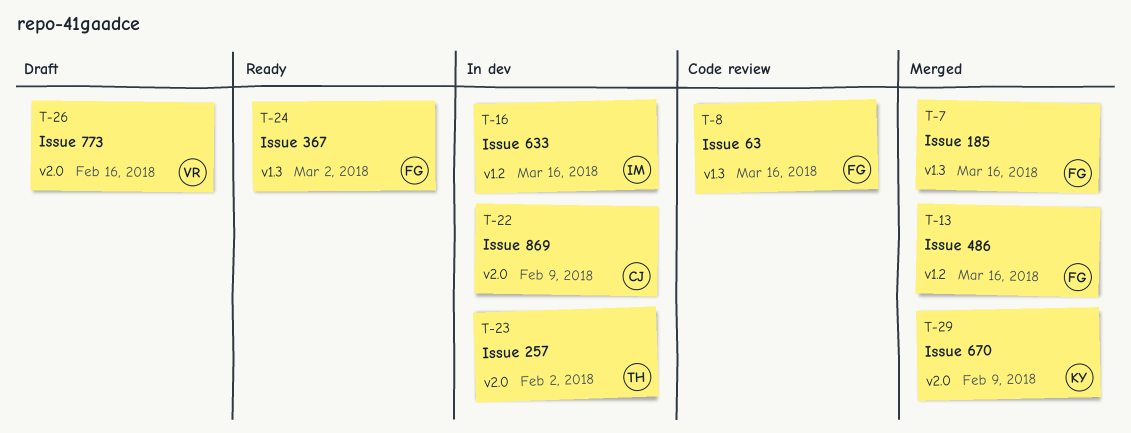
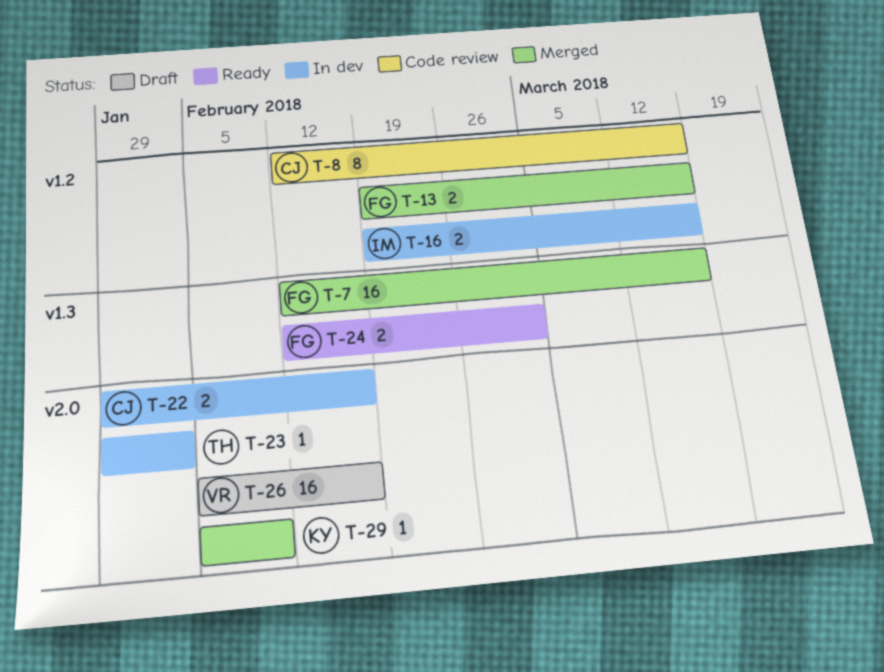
T-8, owner: FG -> CJ
T-8, label: v1.3 -> v1.2
T-22, due: Feb 9 -> Feb 16

